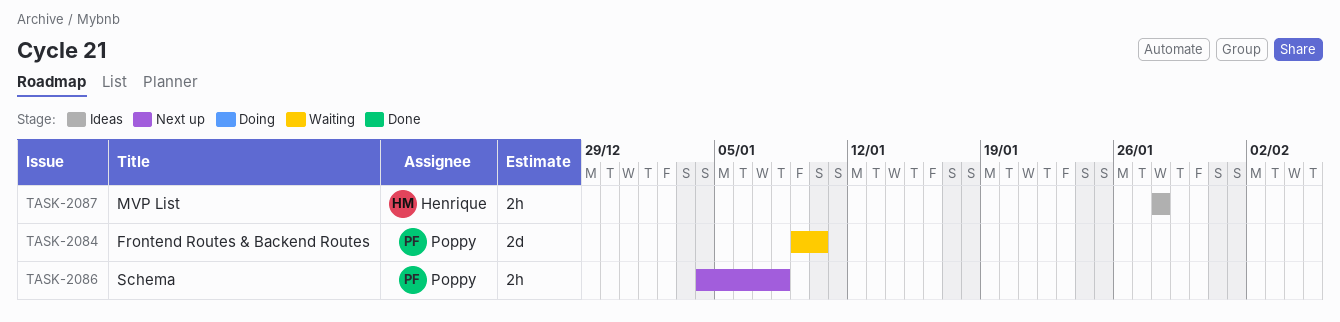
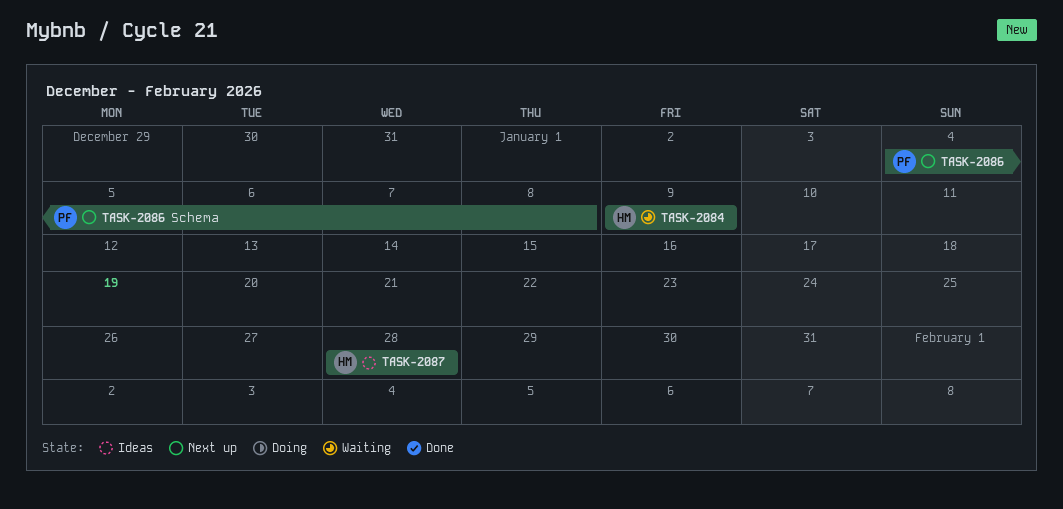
TASK-2084, owner: Poppy -> Henrique
TASK-2084, due: Jan 10 -> Jan 9

